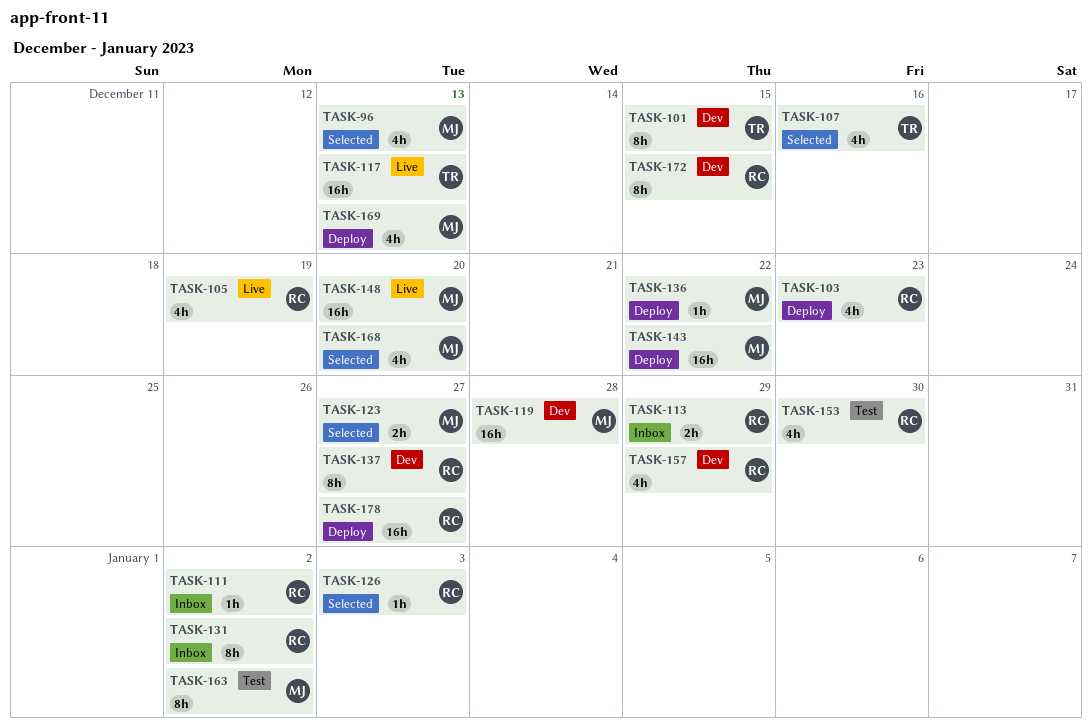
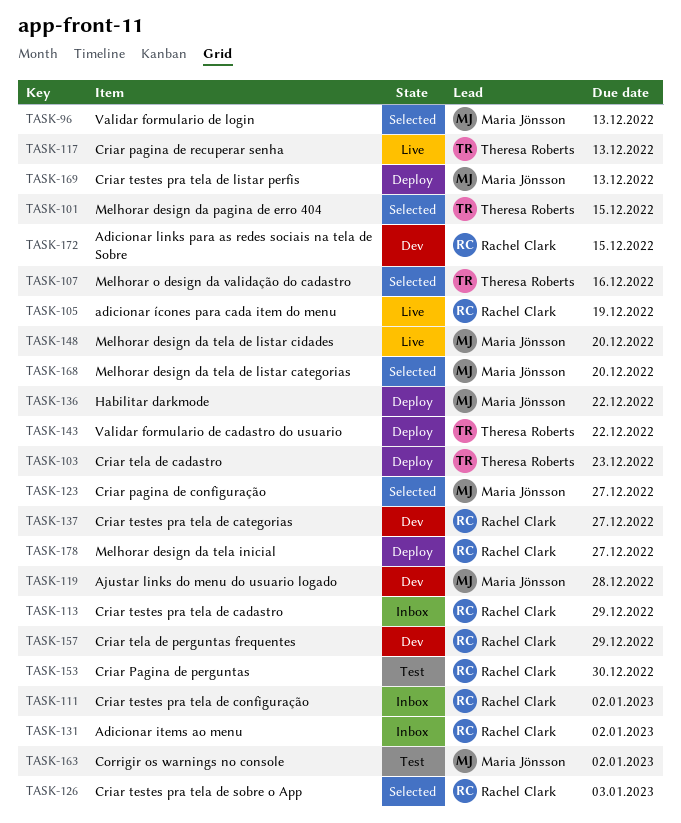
TASK-101, status: Dev -> Selected
TASK-103, owner: Rachel Clark -> Theresa Roberts
TASK-143, owner: Maria Jönsson -> Theresa Roberts

